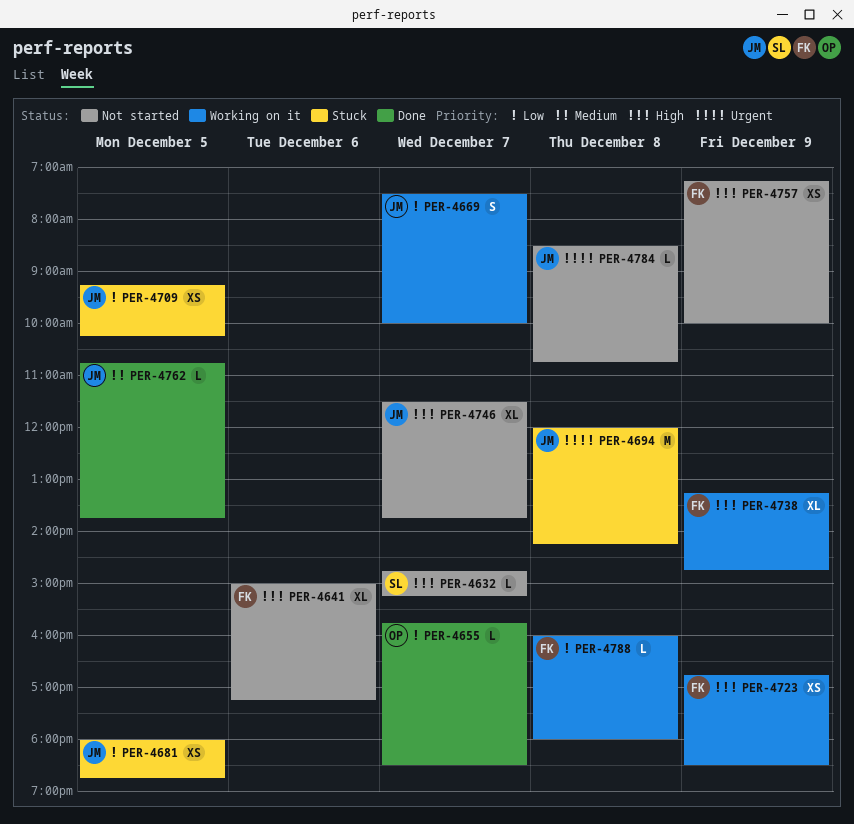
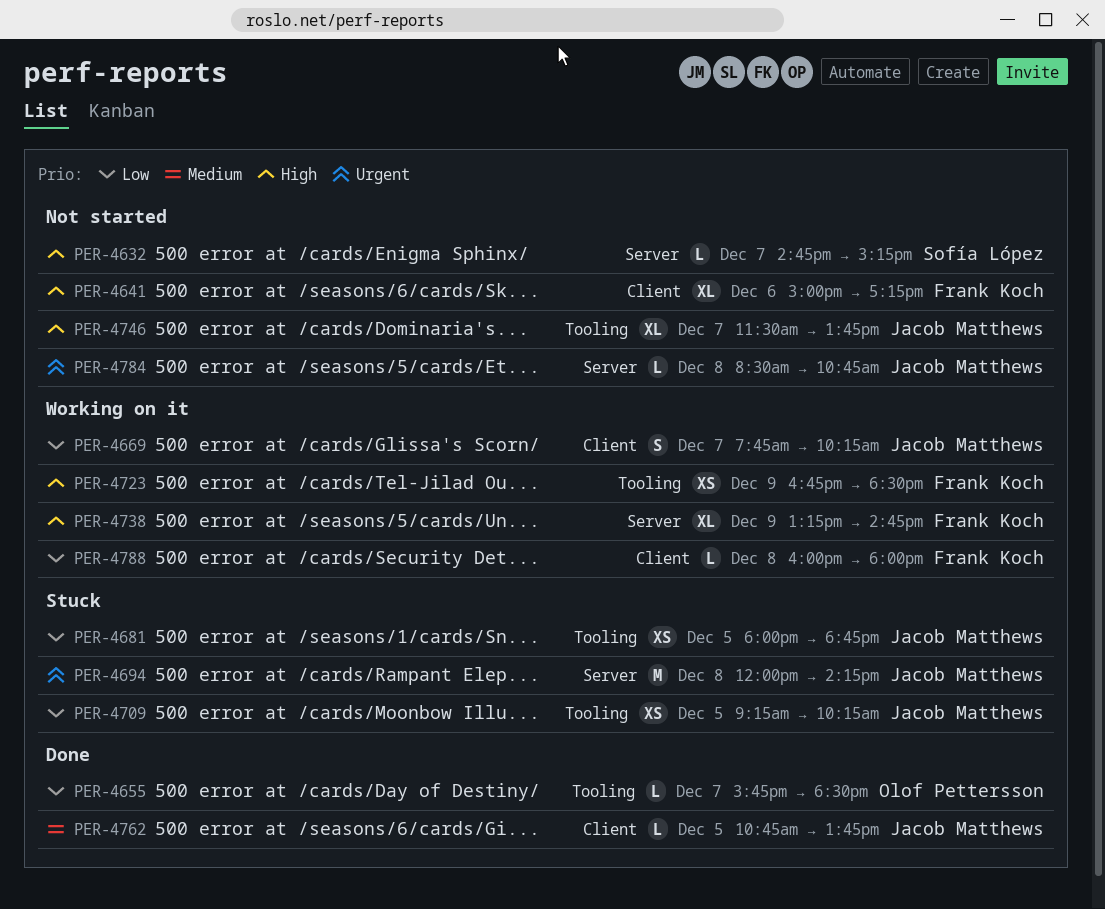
PER-4669, begins: 07:30 -> 07:45
PER-4669, ends: 10:00 -> 10:15
PER-4757: present -> none

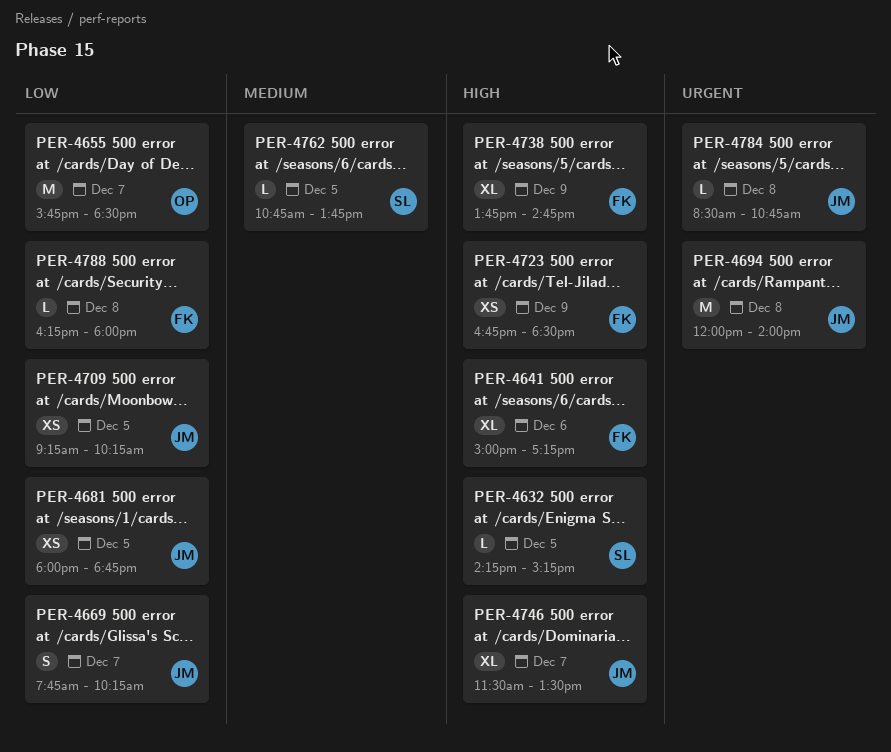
PER-4632, day: Dec 7 -> Dec 5
PER-4632, begins: 14:45 -> 14:15
PER-4655, estimate: L -> M
PER-4694, ends: 14:15 -> 14:00
PER-4738, begins: 13:15 -> 13:45
PER-4746, ends: 13:45 -> 13:30
PER-4762, owner: Jacob Matthews -> Sofía López
PER-4788, begins: 16:00 -> 16:15

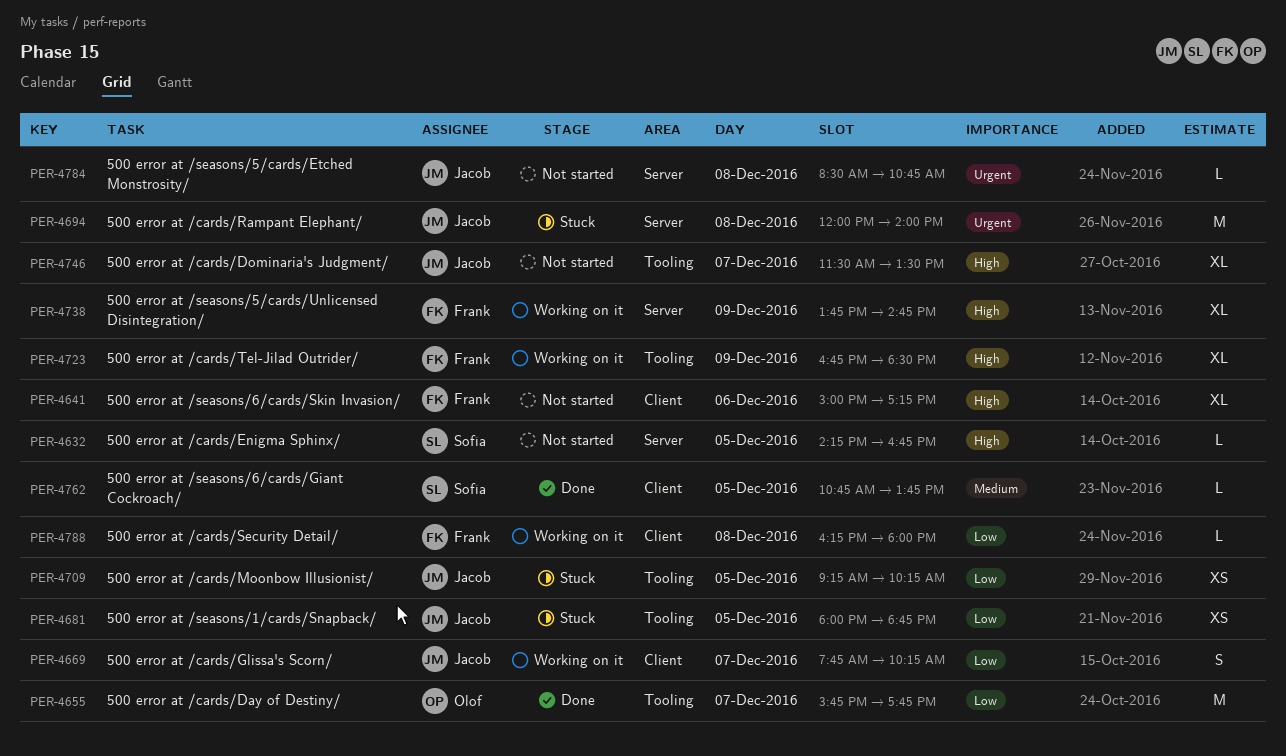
PER-4632, ends: 15:15 -> 16:45
PER-4655, ends: 18:30 -> 17:45
PER-4723, estimate: XS -> XL

